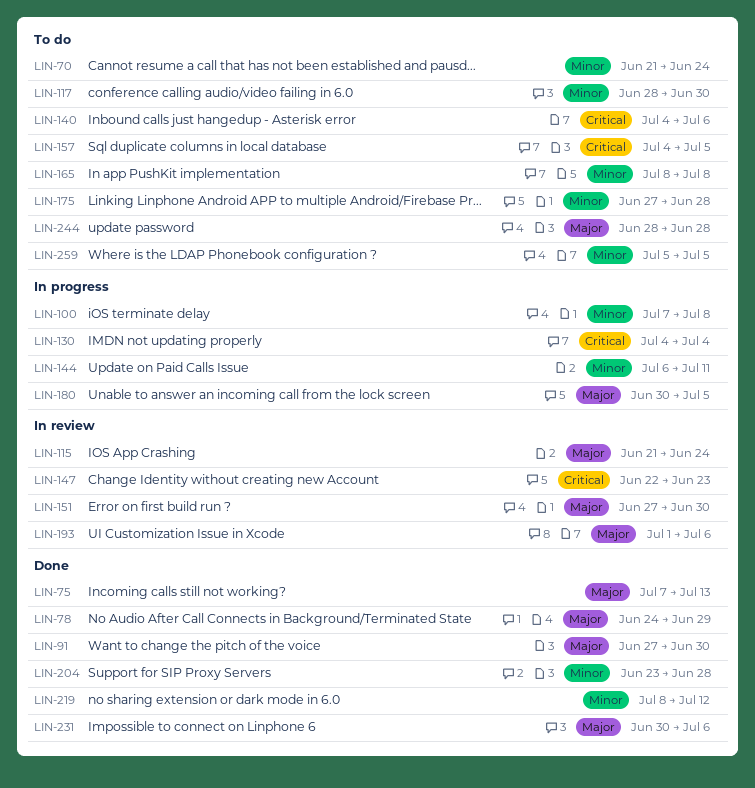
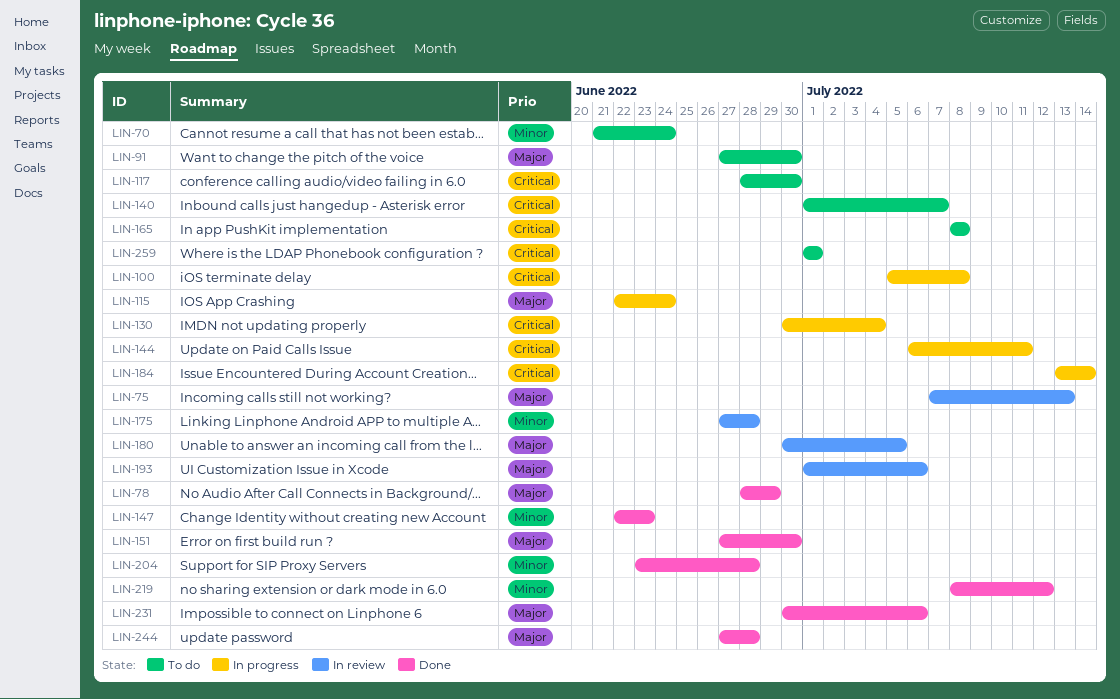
LIN-75, status: Done -> In review
LIN-78, start: Jun 24 -> Jun 28
LIN-91, status: Done -> To do
LIN-100, priority: Minor -> Critical
LIN-100, start: Jul 7 -> Jul 5
LIN-115, status: In review -> In progress
LIN-115, start: Jun 21 -> Jun 22
LIN-117, priority: Minor -> Critical
LIN-130, start: Jul 4 -> Jun 30
LIN-140, start: Jul 4 -> Jul 1
LIN-140, due: Jul 6 -> Jul 7
LIN-144, priority: Minor -> Critical
LIN-147, status: In review -> Done
LIN-147, priority: Critical -> Minor
LIN-151, status: In review -> Done
LIN-157: present -> none
LIN-165, priority: Minor -> Critical
LIN-175, status: To do -> In review
LIN-180, status: In progress -> In review
LIN-184: none -> present
LIN-244, status: To do -> Done
LIN-244, start: Jun 28 -> Jun 27
LIN-259, priority: Minor -> Critical
LIN-259, start: Jul 5 -> Jul 1
LIN-259, due: Jul 5 -> Jul 1

